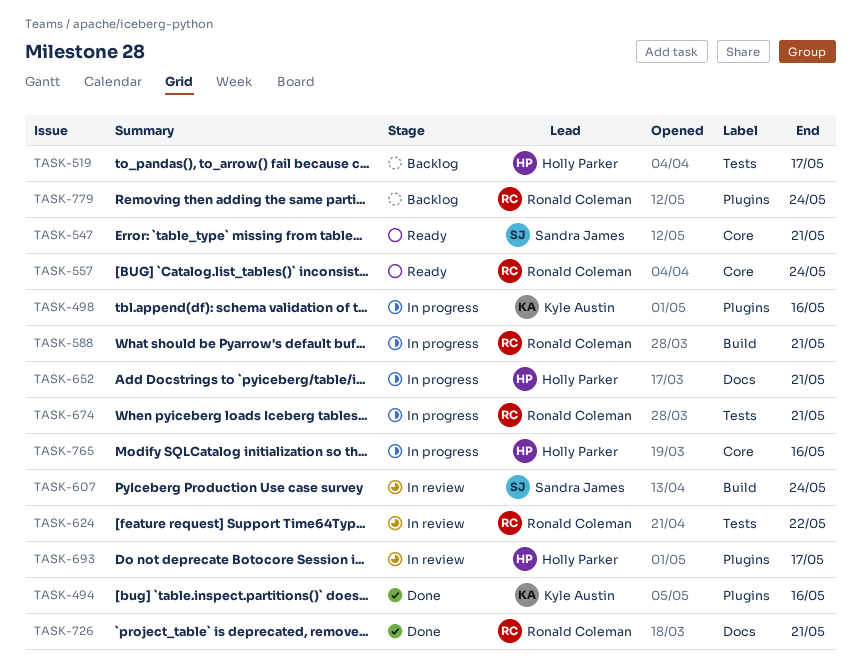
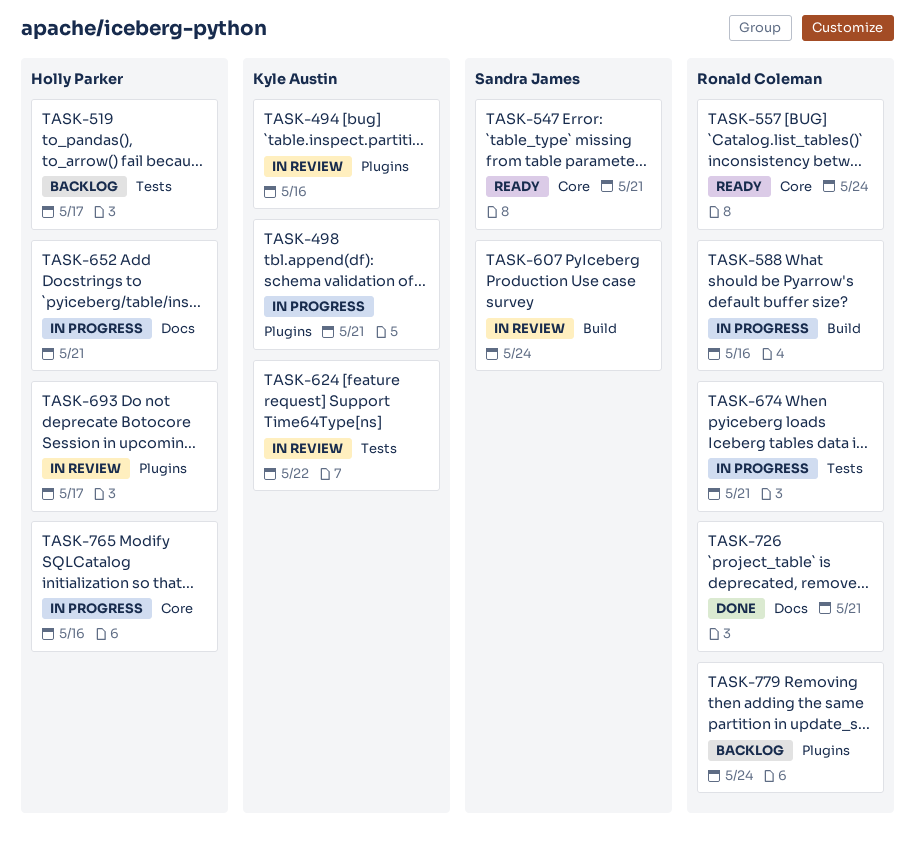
TASK-494, status: Done -> In review
TASK-498, due: May 16 -> May 21
TASK-588, due: May 21 -> May 16
TASK-624, owner: Ronald Coleman -> Kyle Austin

